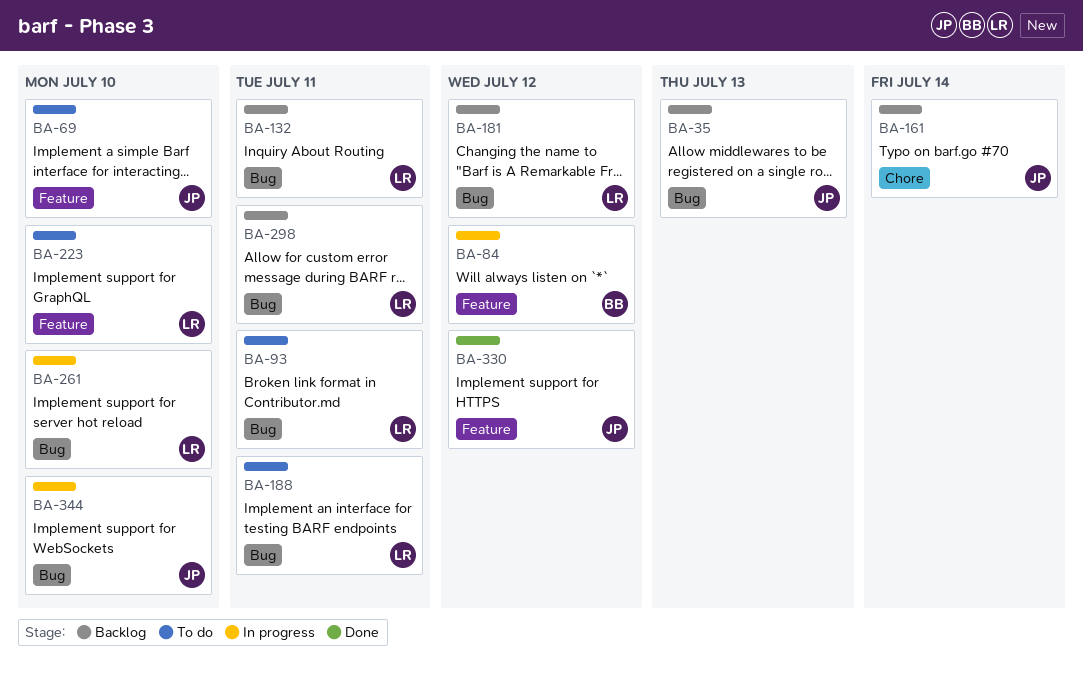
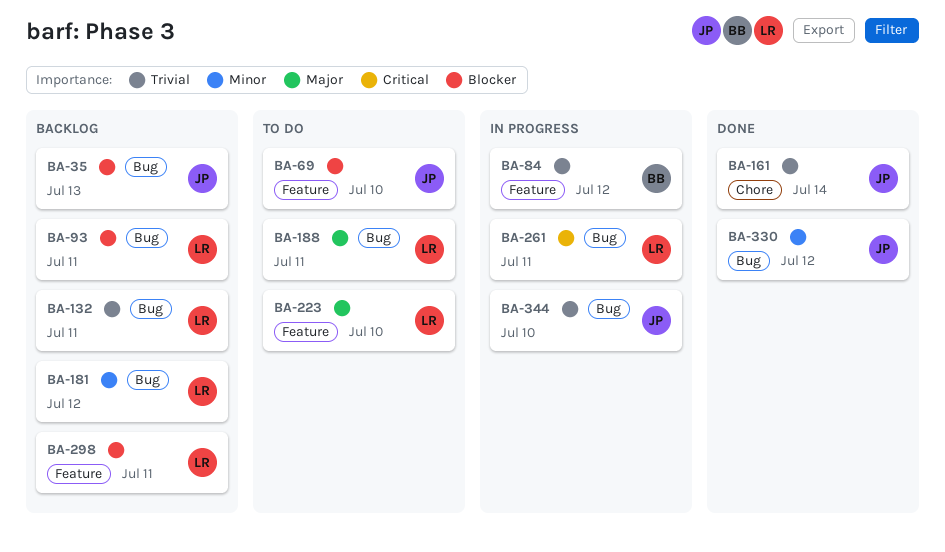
BA-93, status: To do -> Backlog
BA-161, status: Backlog -> Done
BA-261, due: Jul 10 -> Jul 11
BA-298, label: Bug -> Feature
BA-330, label: Feature -> Bug

